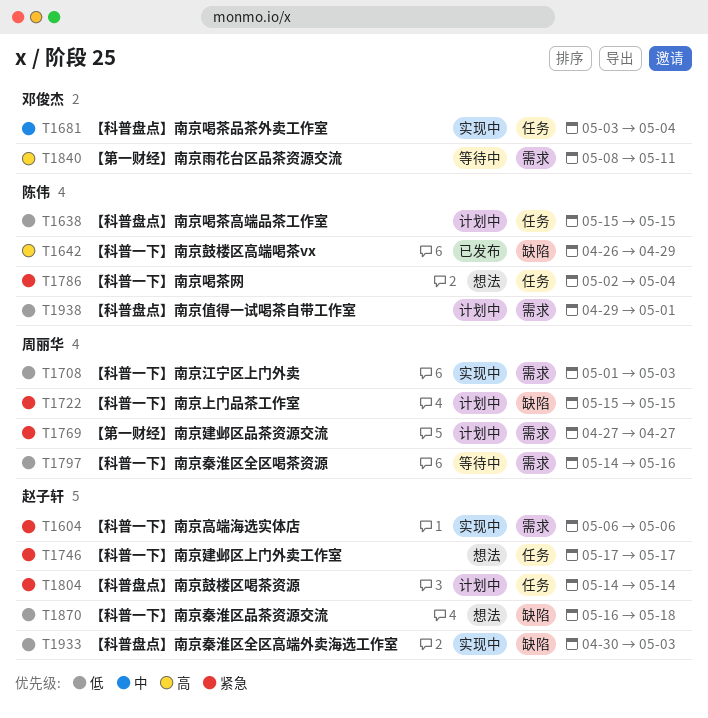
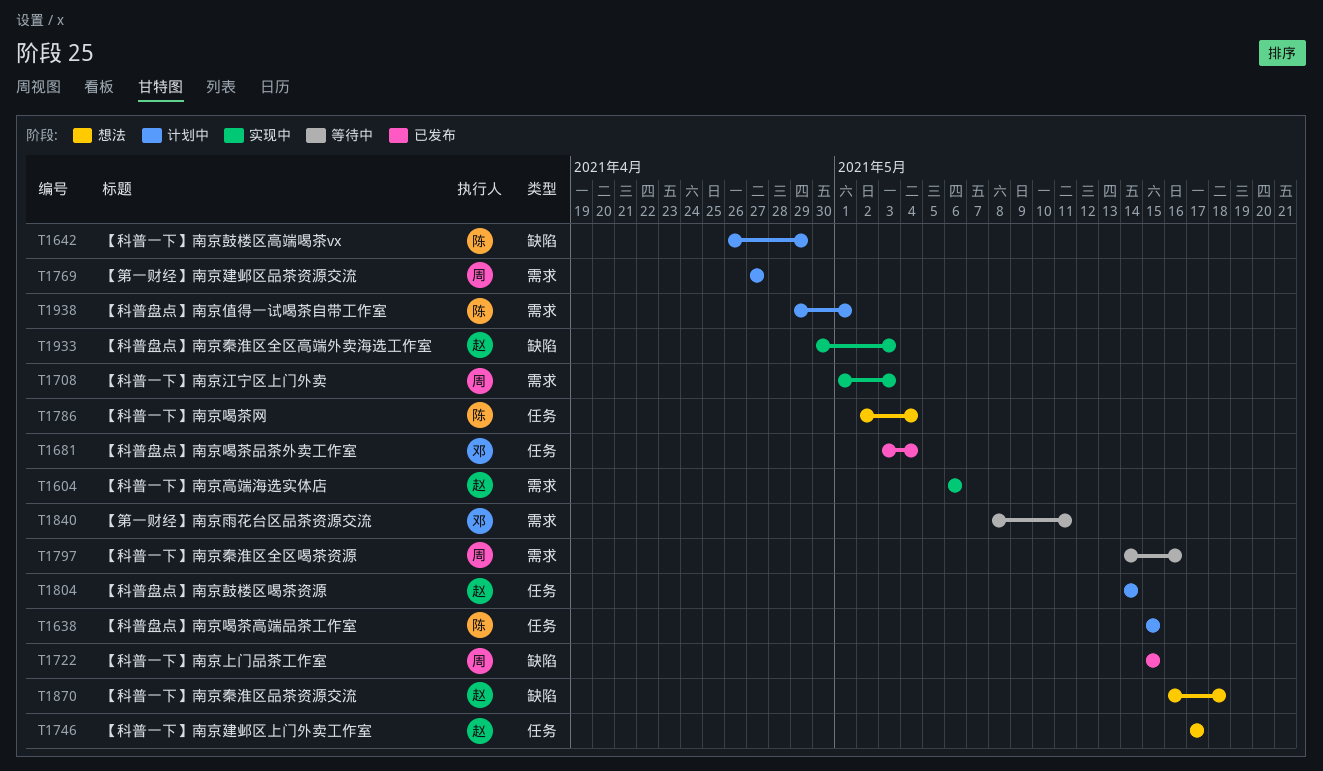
T1642, status: 已发布 -> 计划中
T1681, status: 实现中 -> 已发布
T1722, status: 计划中 -> 已发布

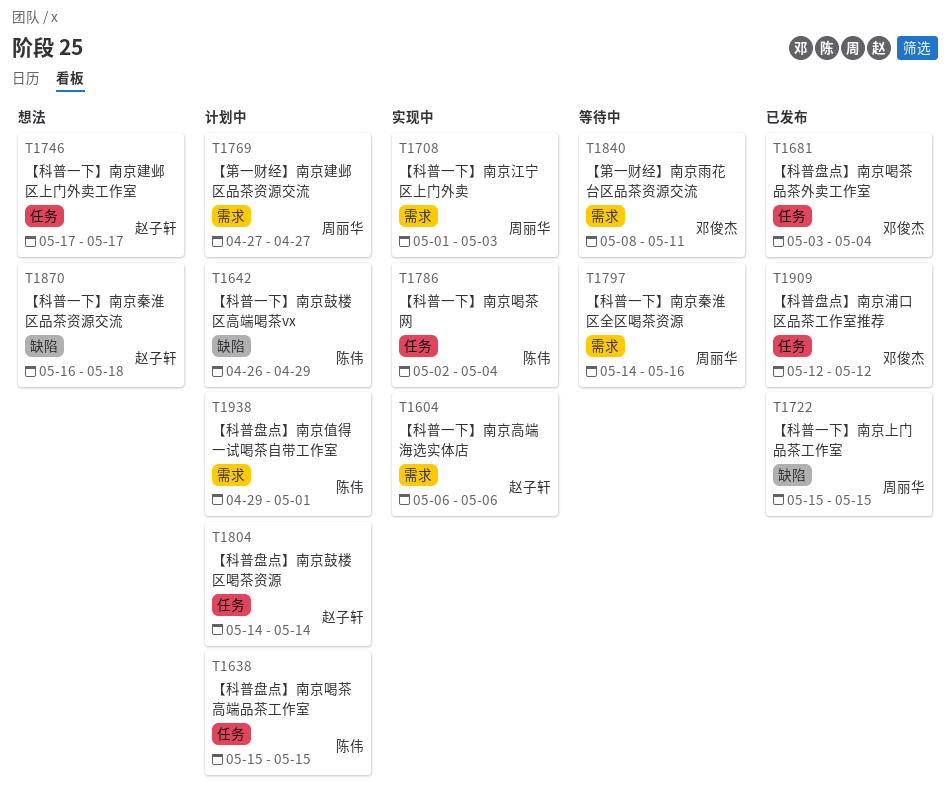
T1786, status: 想法 -> 实现中
T1909: none -> present
T1933: present -> none

